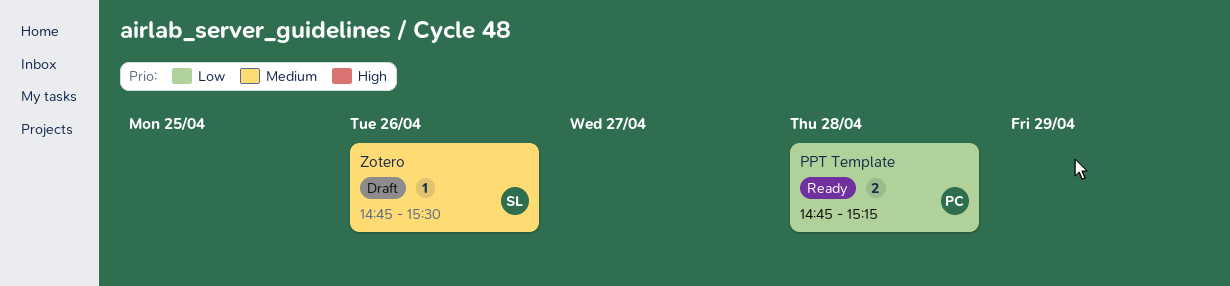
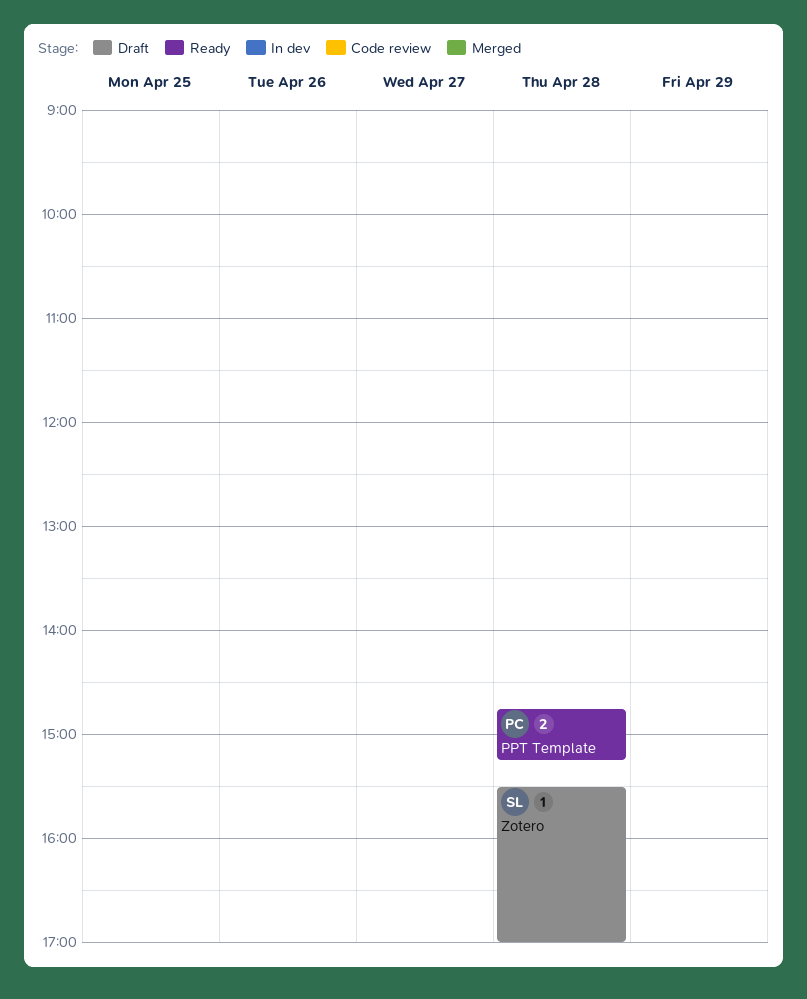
Zotero, day: Apr 26 -> Apr 28
Zotero, begins: 14:45 -> 15:30
Zotero, ends: 15:30 -> 17:00

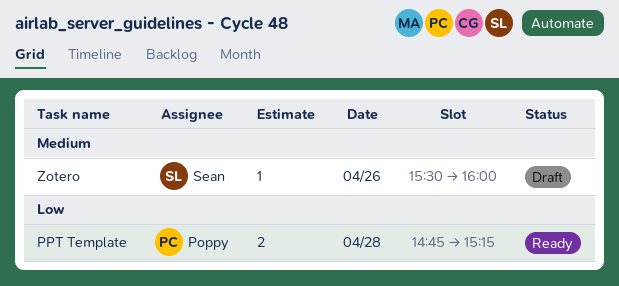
Zotero, day: Apr 28 -> Apr 26
Zotero, ends: 17:00 -> 16:00

